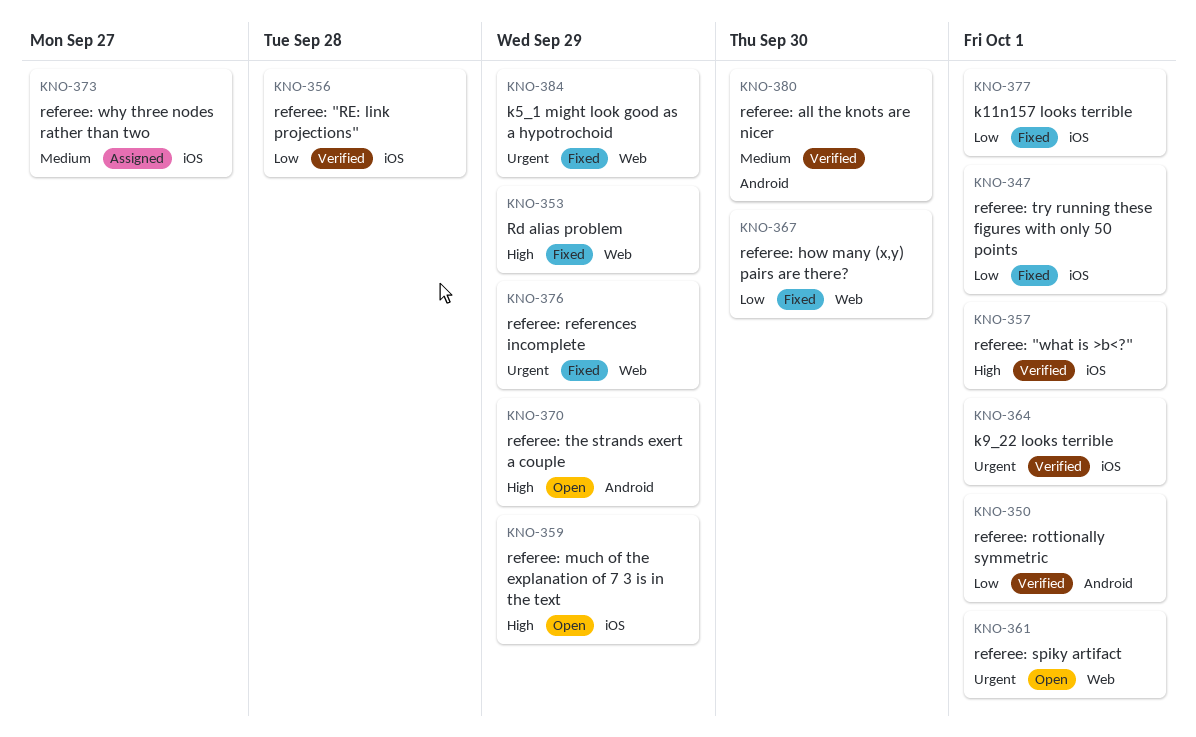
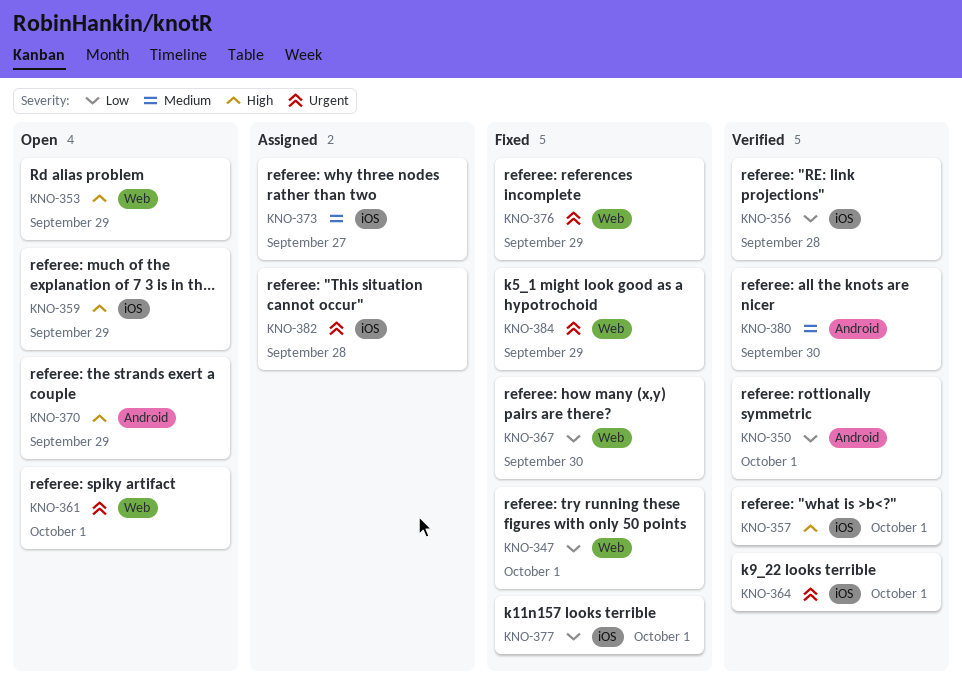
KNO-347, label: iOS -> Web
KNO-353, status: Fixed -> Open
KNO-382: none -> present

